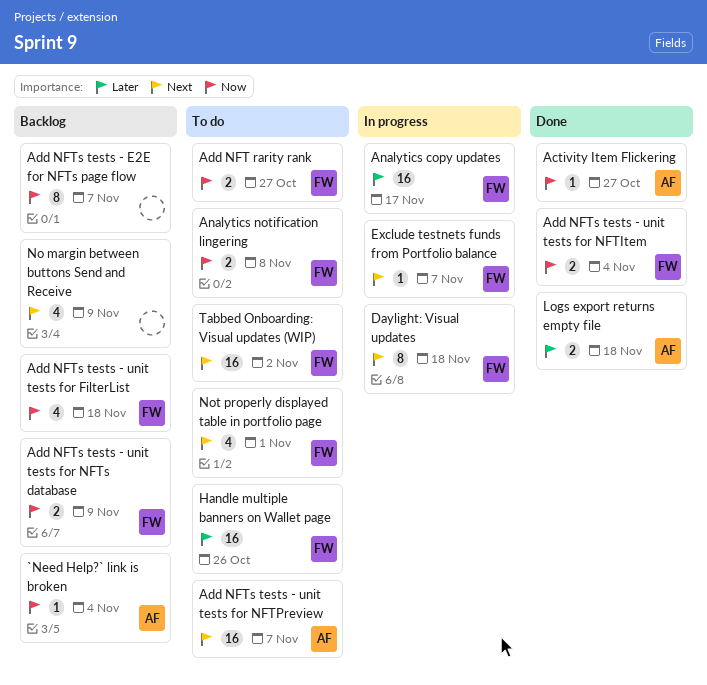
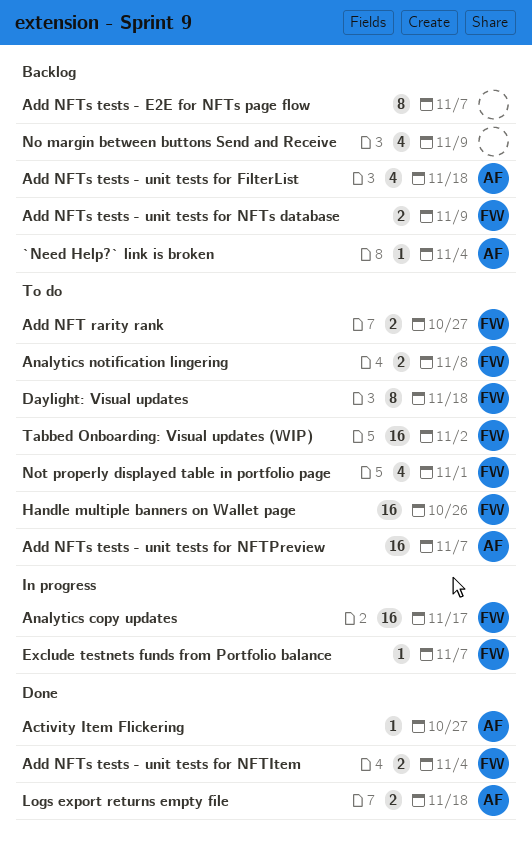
Add NFTs tests - unit tests for FilterList, owner: FW -> AF
Daylight: Visual updates, status: In progress -> To do

